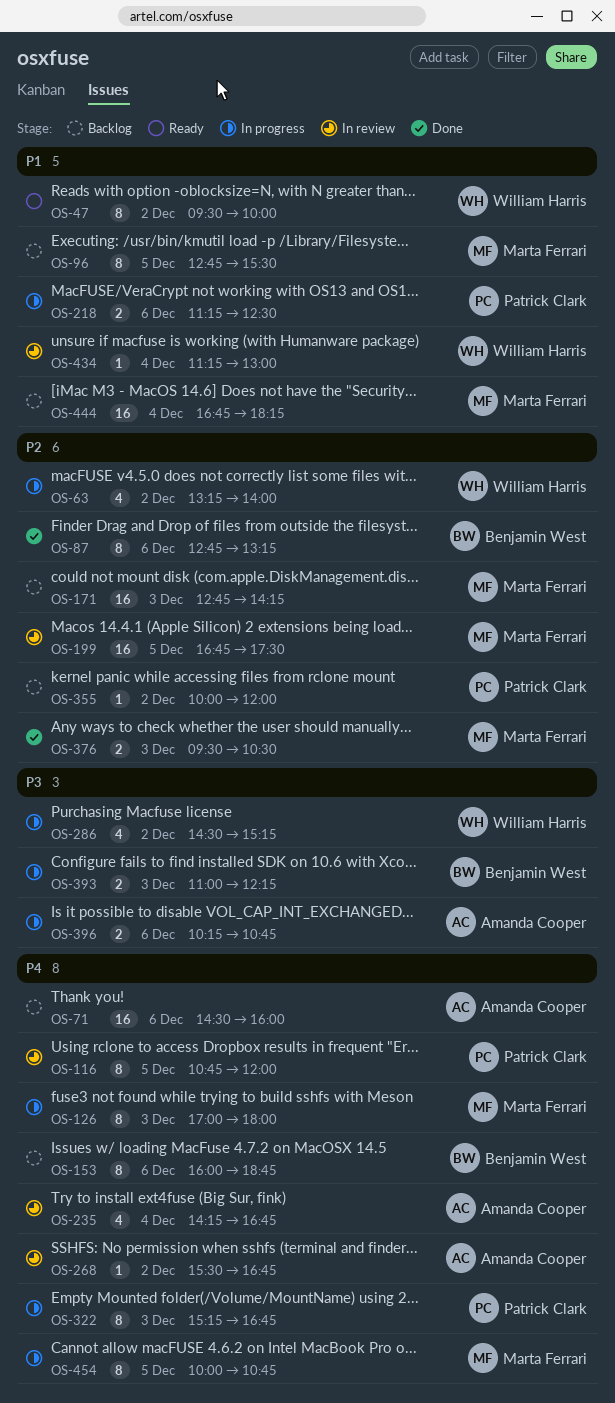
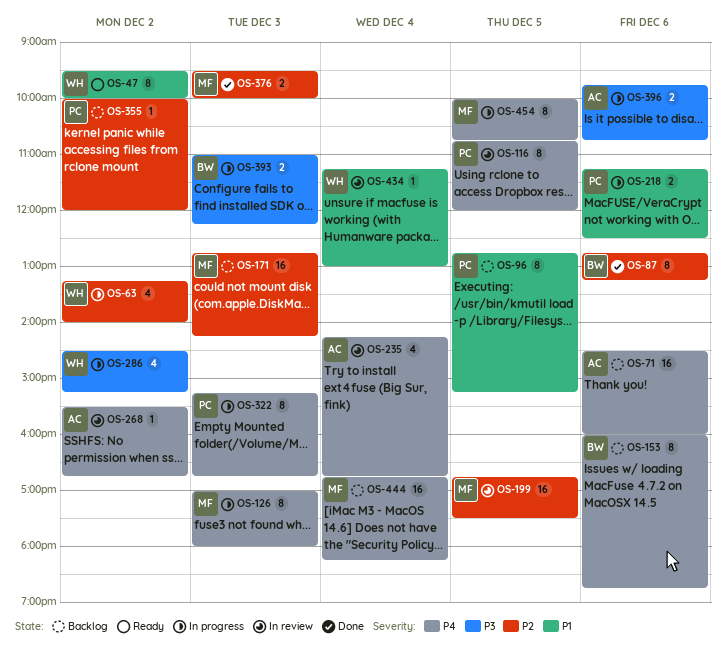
OS-96, owner: Marta Ferrari -> Patrick Clark
OS-96, ends: 15:30 -> 15:15
OS-376, ends: 10:30 -> 10:00
OS-396, begins: 10:15 -> 09:45
OS-444, priority: P1 -> P4

